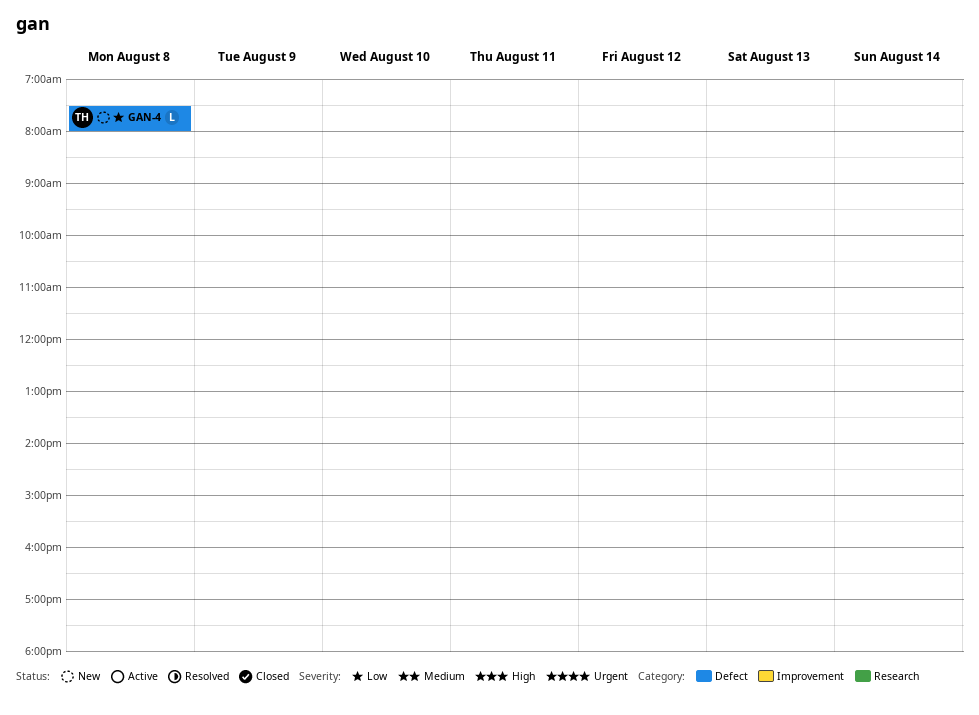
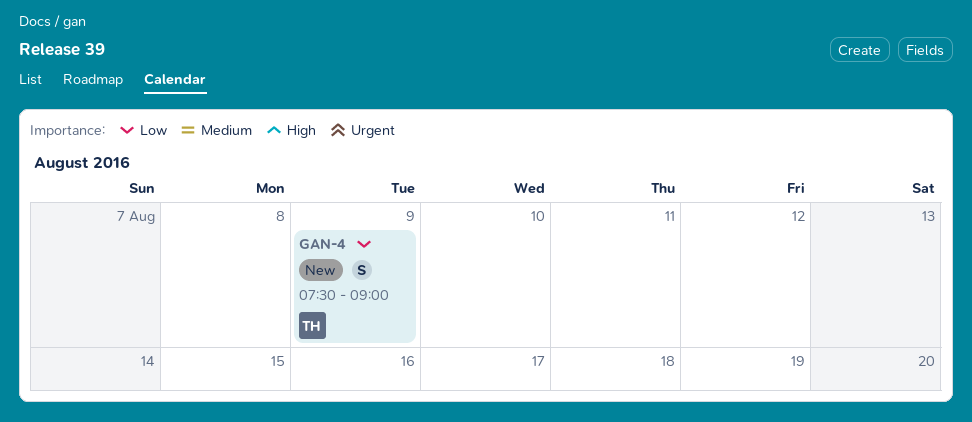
GAN-4, estimate: L -> S
GAN-4, day: Aug 8 -> Aug 9
GAN-4, ends: 08:00 -> 09:00

